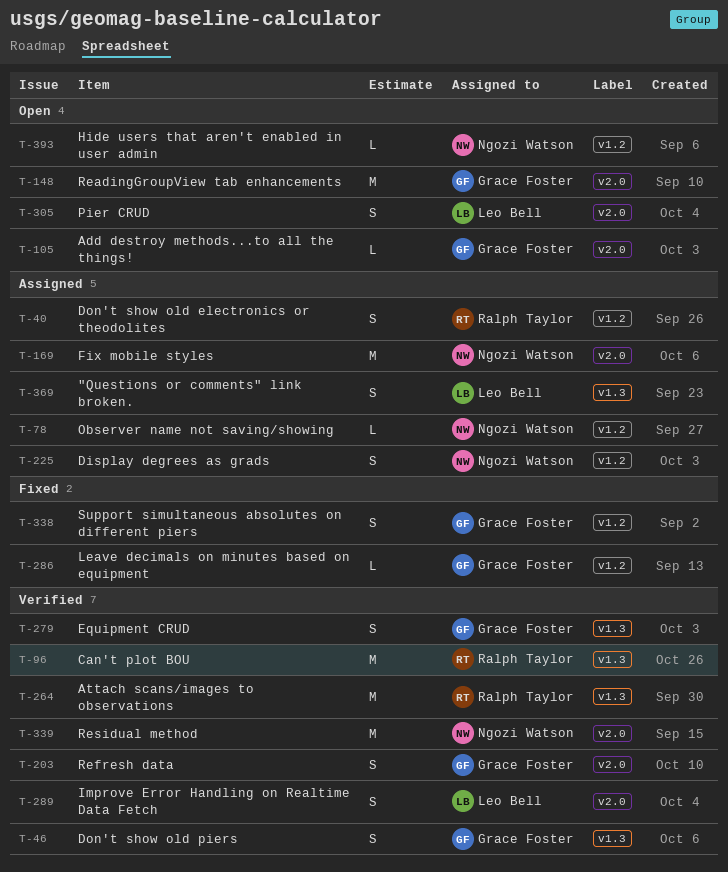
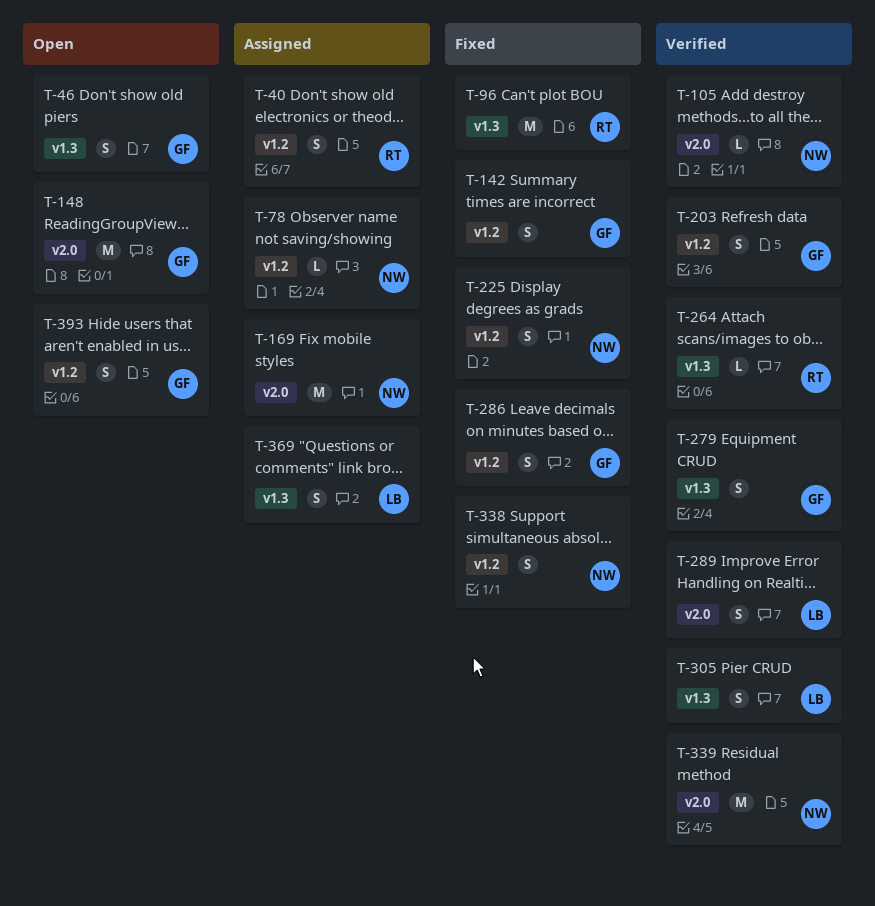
T-46, status: Verified -> Open
T-96, status: Verified -> Fixed
T-105, status: Open -> Verified
T-105, owner: Grace Foster -> Ngozi Watson
T-142: none -> present
T-203, label: v2.0 -> v1.2
T-225, status: Assigned -> Fixed
T-264, estimate: M -> L
T-286, estimate: L -> S
T-305, status: Open -> Verified
T-305, label: v2.0 -> v1.3
T-338, owner: Grace Foster -> Ngozi Watson
T-393, owner: Ngozi Watson -> Grace Foster
T-393, estimate: L -> S

